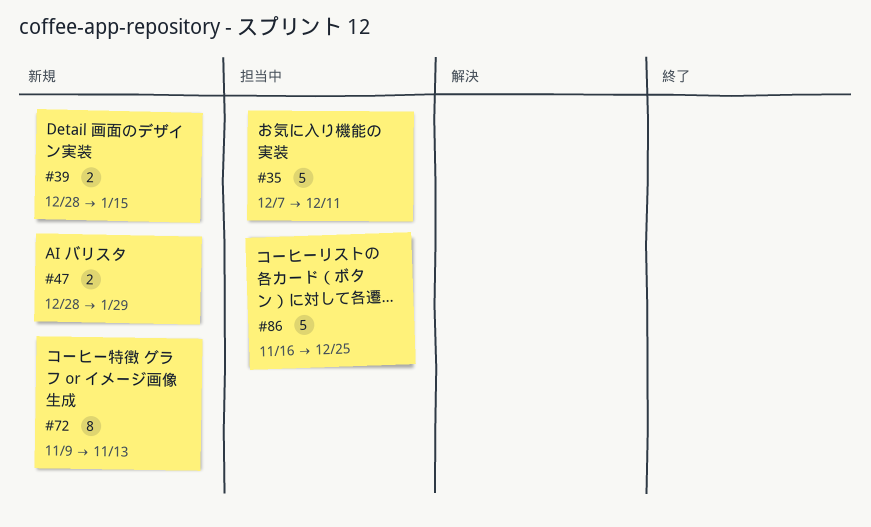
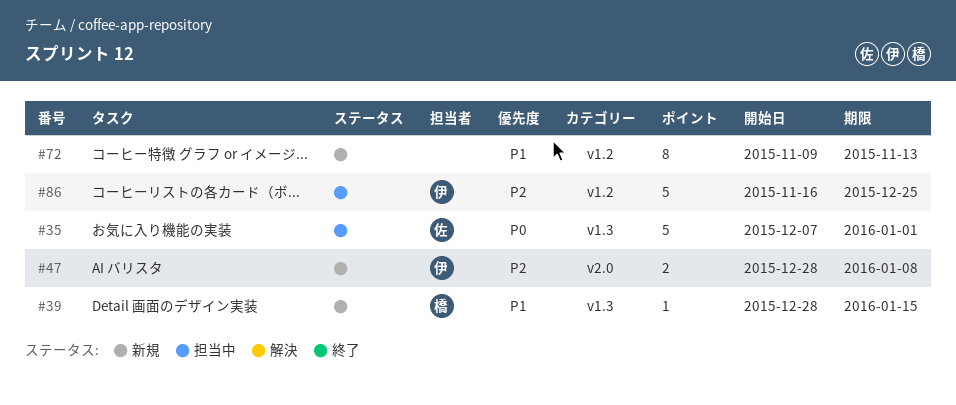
#35, due: Dec 11 -> Jan 1
#39, estimate: 2 -> 1
#47, due: Jan 29 -> Jan 8

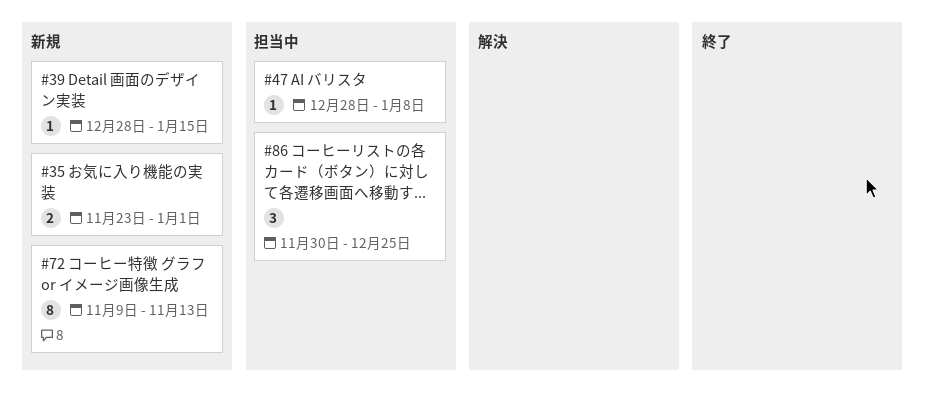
#35, status: 担当中 -> 新規
#35, estimate: 5 -> 2
#35, start: Dec 7 -> Nov 23
#47, status: 新規 -> 担当中
#47, estimate: 2 -> 1
#86, estimate: 5 -> 3
#86, start: Nov 16 -> Nov 30

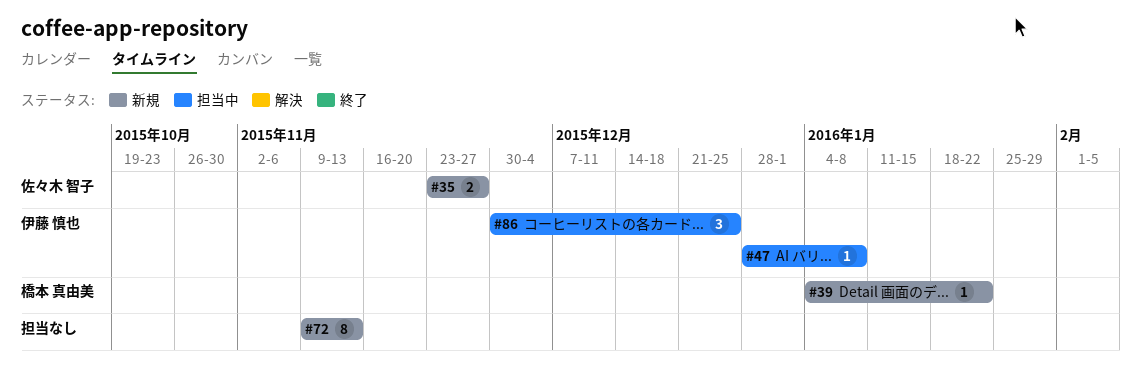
#35, due: Jan 1 -> Nov 27
#39, start: Dec 28 -> Jan 4
#39, due: Jan 15 -> Jan 22

